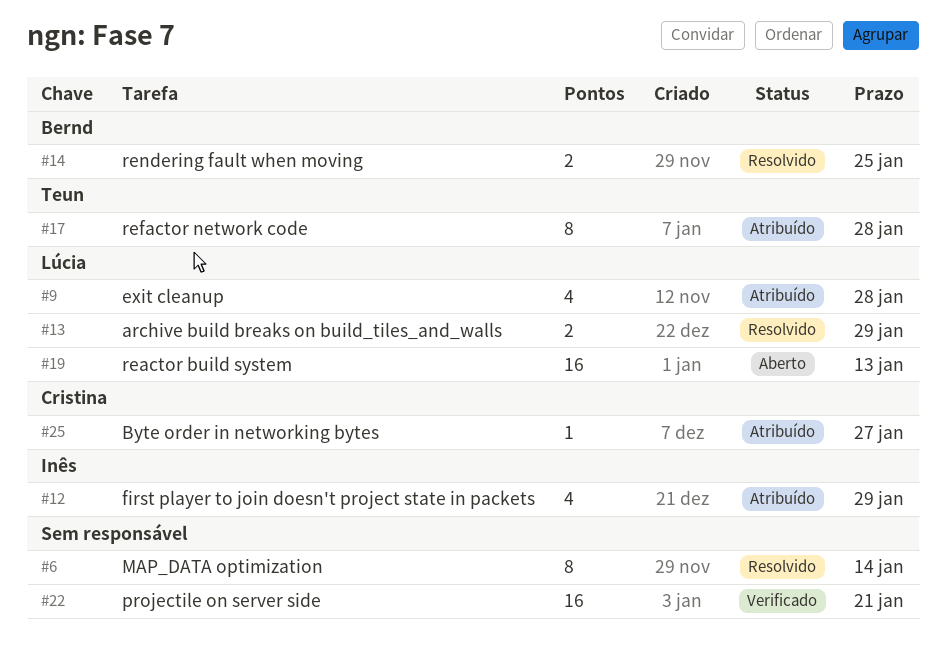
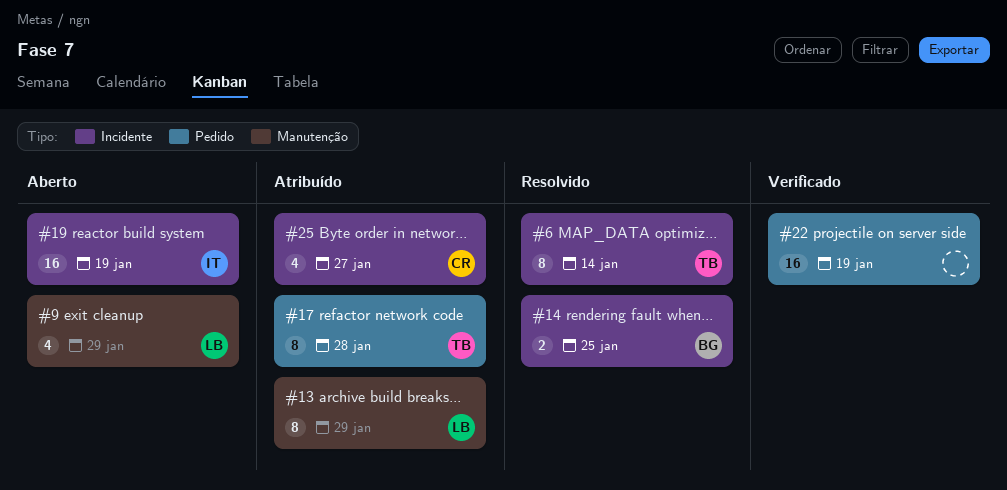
#6, owner: none -> Teun
#9, status: Atribuído -> Aberto
#9, due: Jan 28 -> Jan 29
#12: present -> none
#13, status: Resolvido -> Atribuído
#13, estimate: 2 -> 8
#19, owner: Lúcia -> Inês
#19, due: Jan 13 -> Jan 19
#22, due: Jan 21 -> Jan 19
#25, estimate: 1 -> 4

